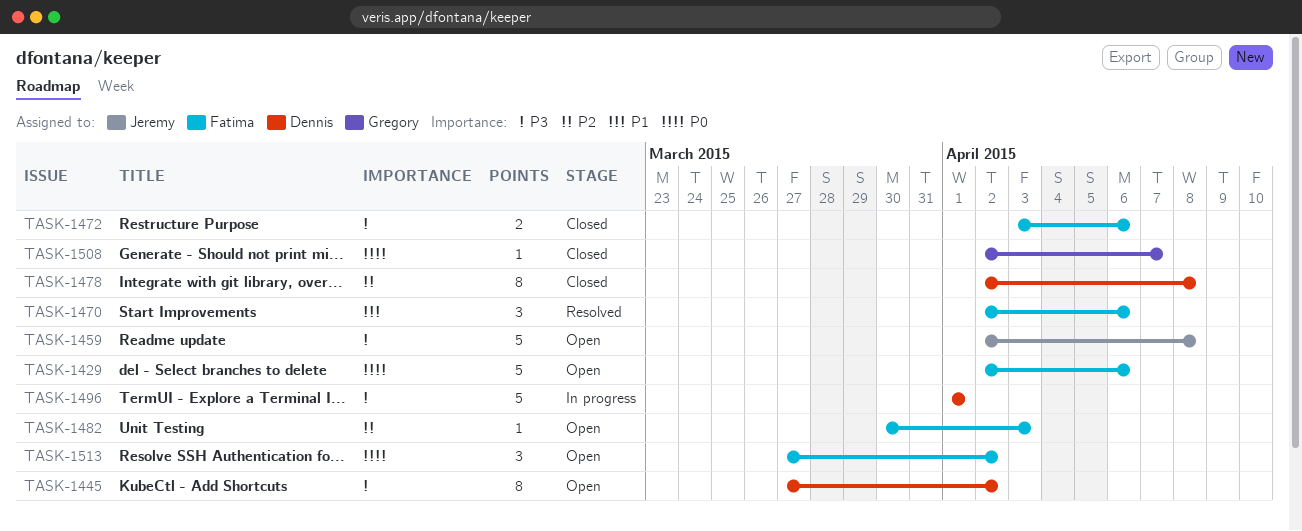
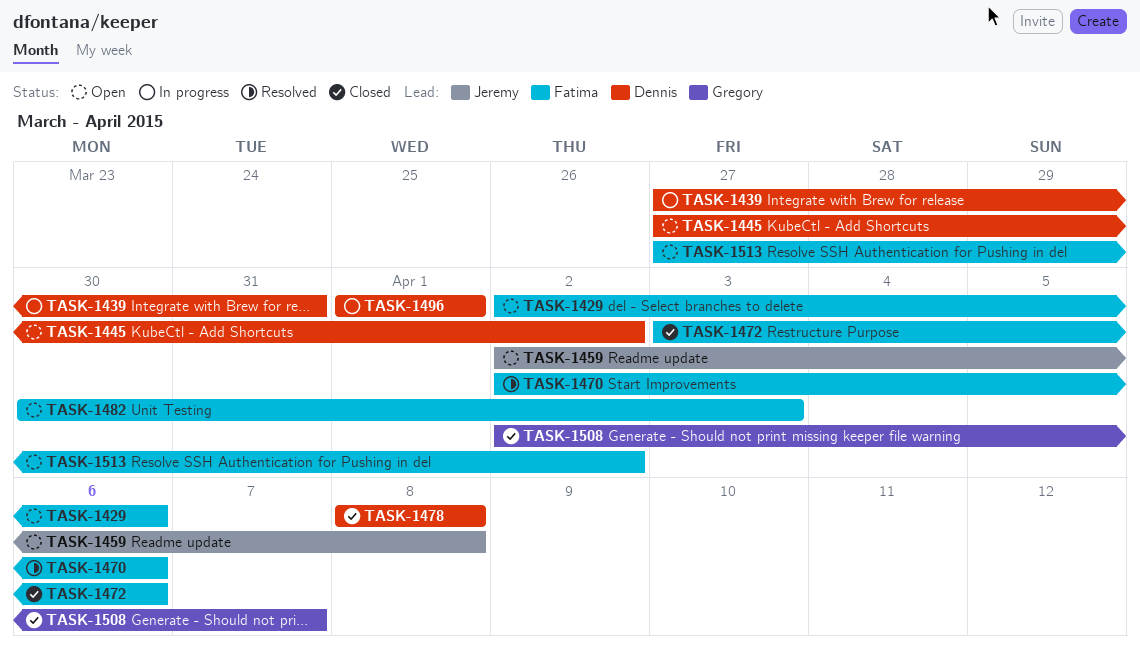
TASK-1439: none -> present
TASK-1478, start: Apr 2 -> Apr 8

